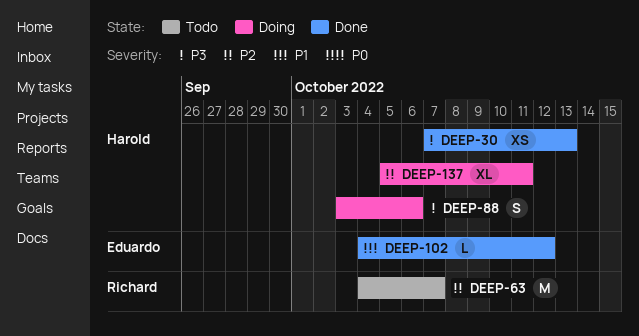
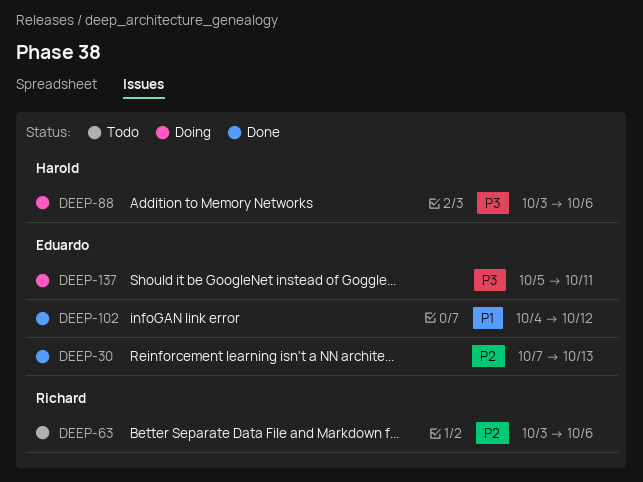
DEEP-30, owner: Harold -> Eduardo
DEEP-30, priority: P3 -> P2
DEEP-63, start: Oct 4 -> Oct 3
DEEP-63, due: Oct 7 -> Oct 6
DEEP-137, owner: Harold -> Eduardo
DEEP-137, priority: P2 -> P3

